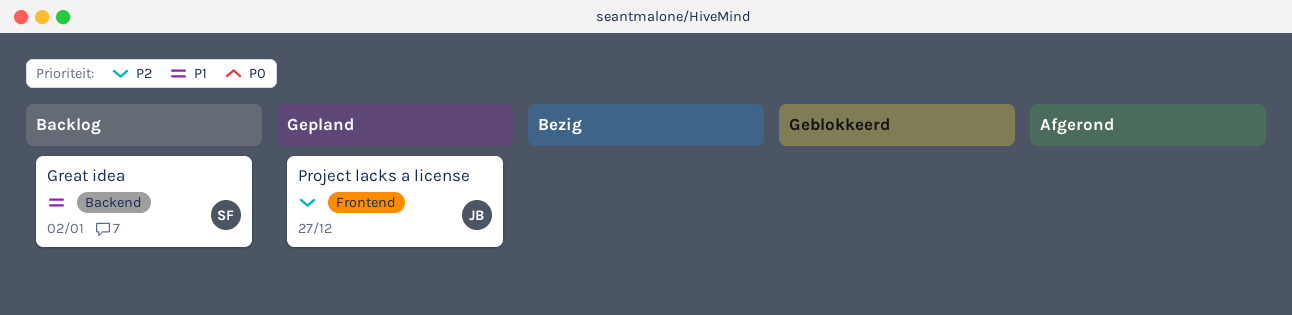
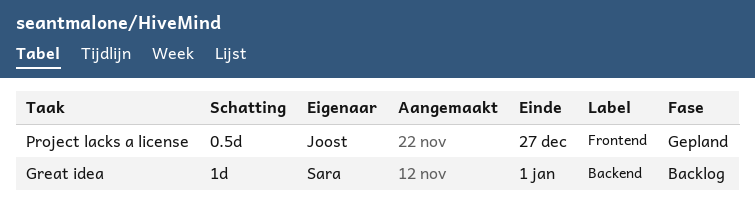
Great idea, due: Jan 2 -> Jan 1

